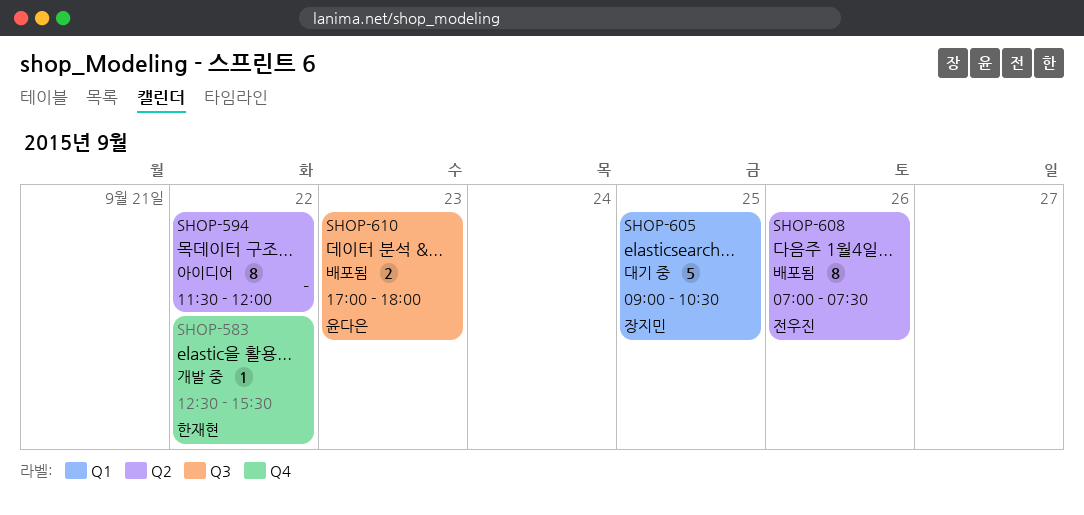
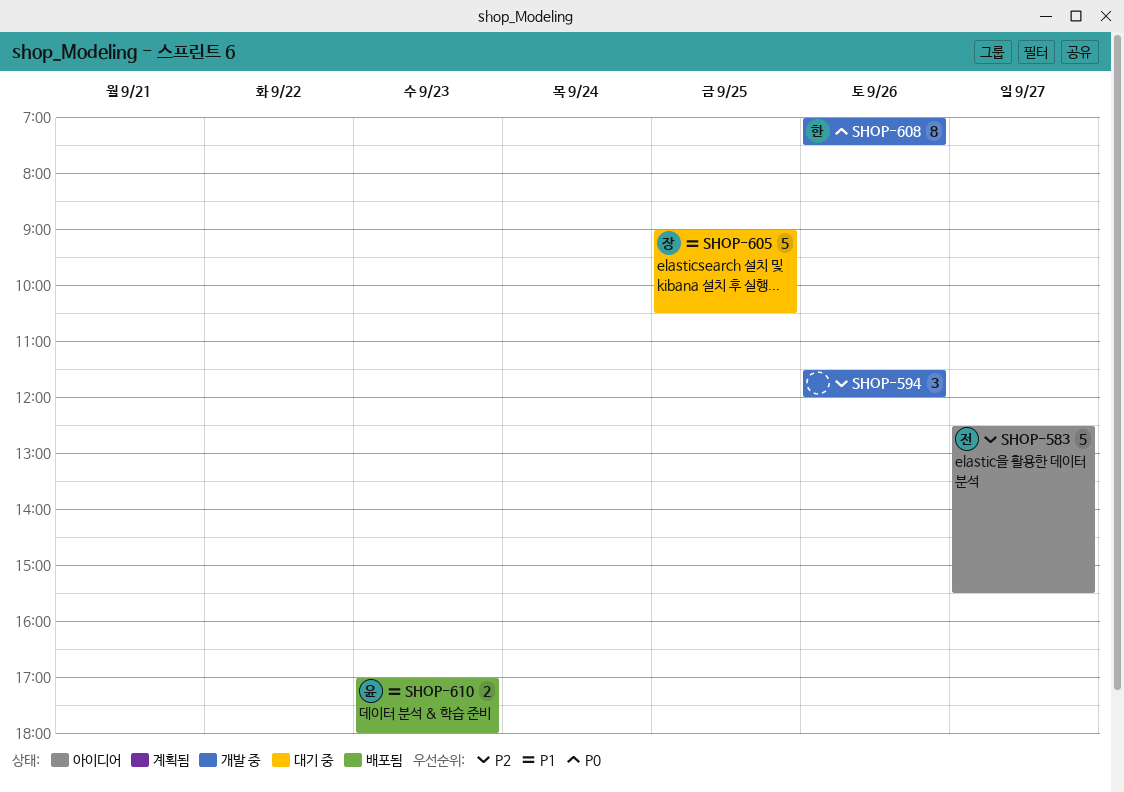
SHOP-583, status: 개발 중 -> 아이디어
SHOP-583, owner: 한재현 -> 전우진
SHOP-583, estimate: 1 -> 5
SHOP-583, day: Sep 22 -> Sep 27
SHOP-594, status: 아이디어 -> 개발 중
SHOP-594, estimate: 8 -> 3
SHOP-594, day: Sep 22 -> Sep 26
SHOP-608, status: 배포됨 -> 개발 중
SHOP-608, owner: 전우진 -> 한재현

